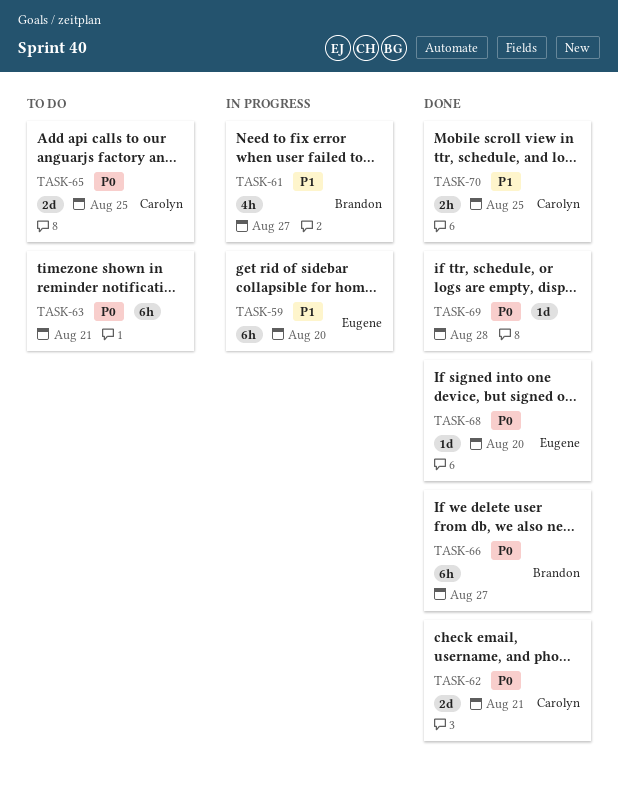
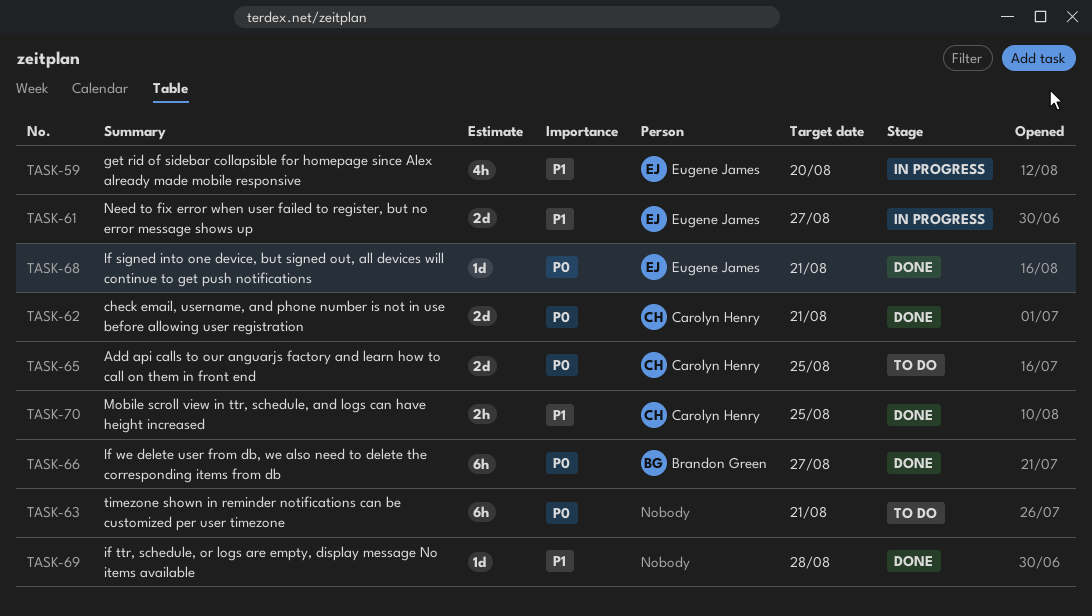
TASK-59, estimate: 6h -> 4h
TASK-61, owner: Brandon Green -> Eugene James
TASK-61, estimate: 4h -> 2d
TASK-68, due: Aug 20 -> Aug 21
TASK-69, priority: P0 -> P1

